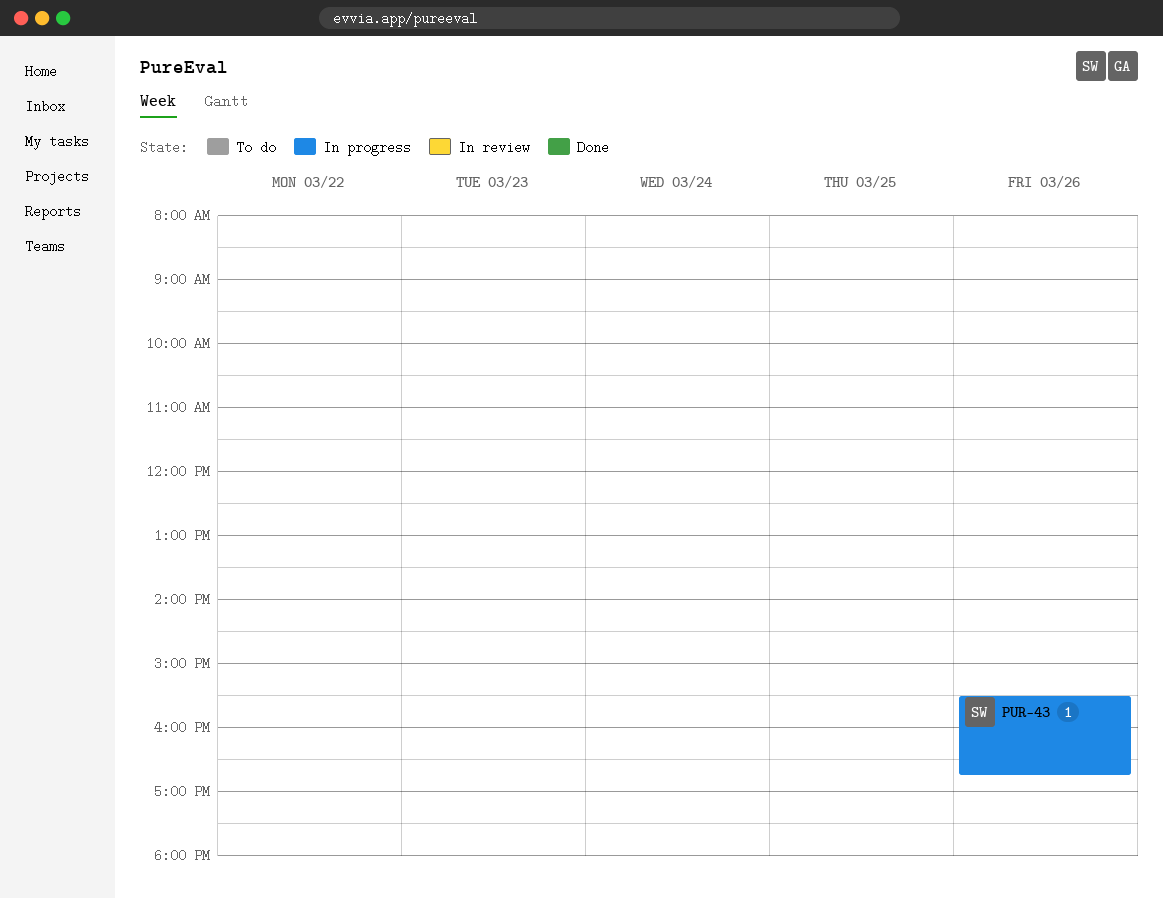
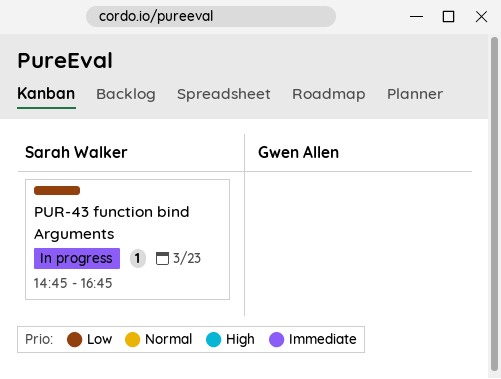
PUR-43, day: Mar 26 -> Mar 23
PUR-43, begins: 15:30 -> 14:45

